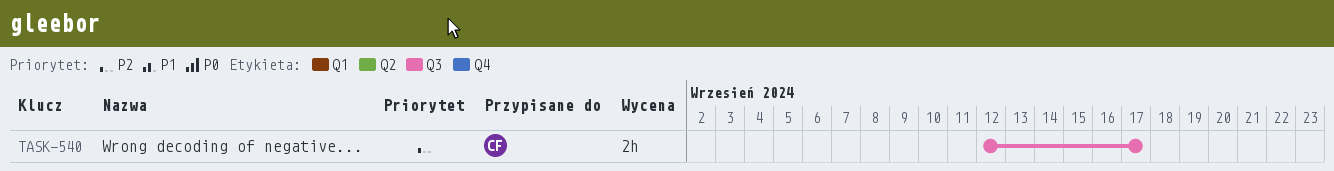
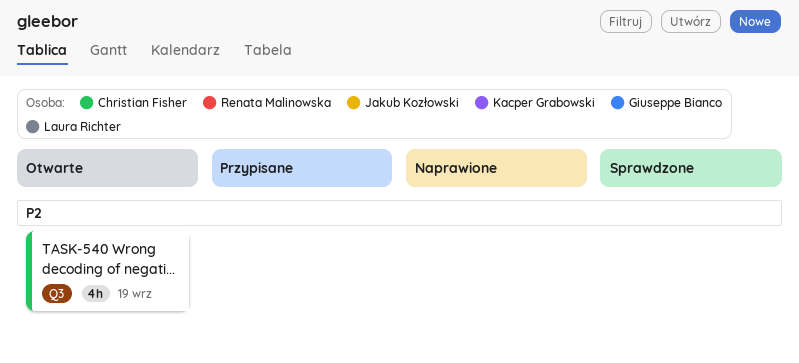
TASK-540, estimate: 2h -> 4h
TASK-540, due: Sep 17 -> Sep 19

